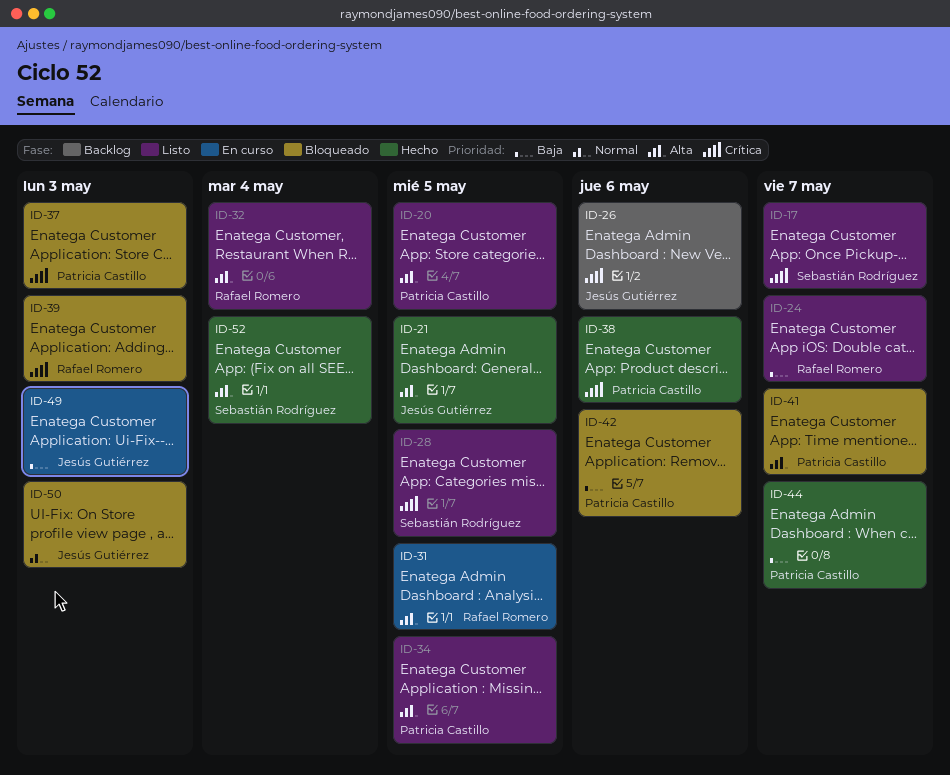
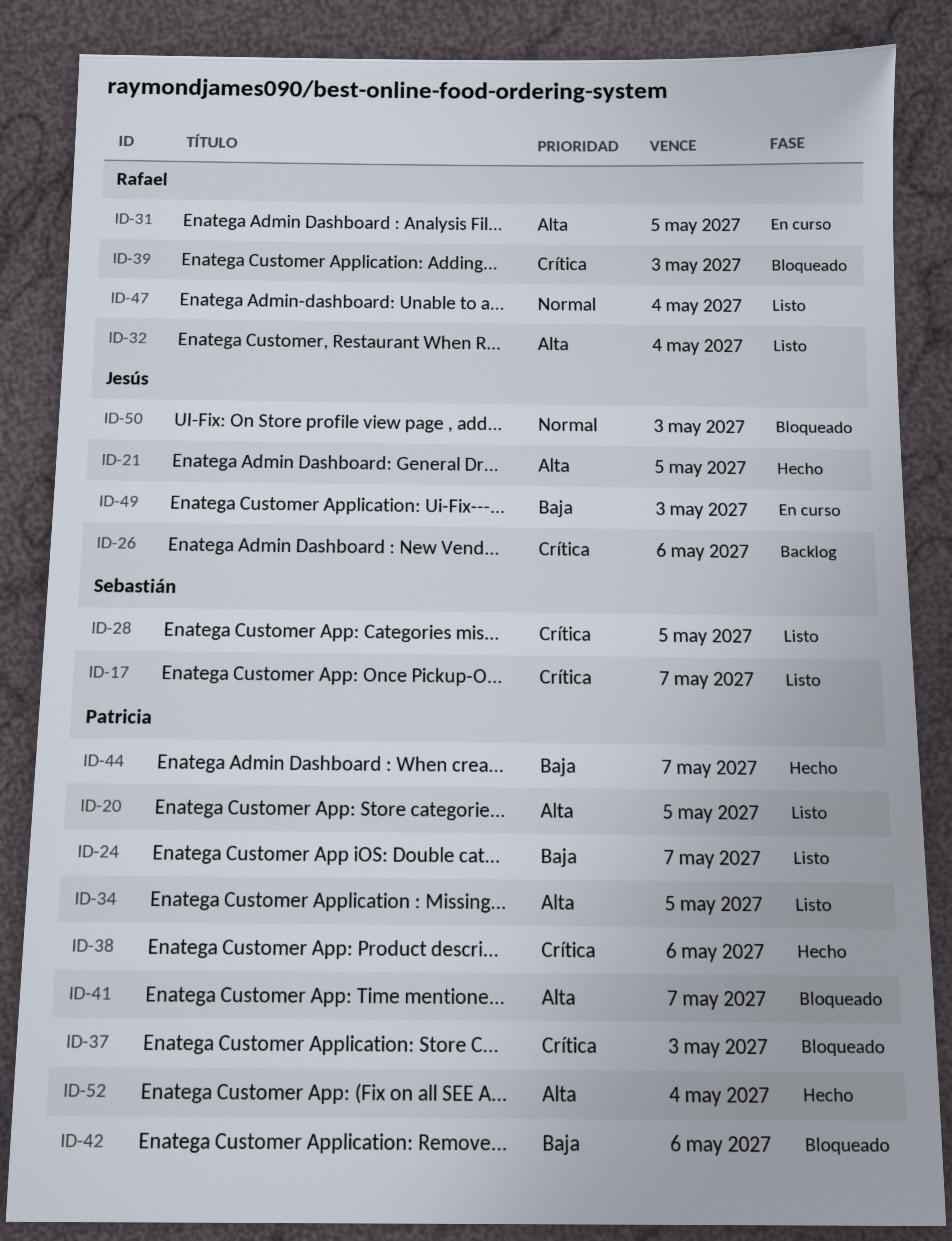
ID-24, owner: Rafael Romero -> Patricia Castillo
ID-47: none -> present
ID-52, owner: Sebastián Rodríguez -> Patricia Castillo

